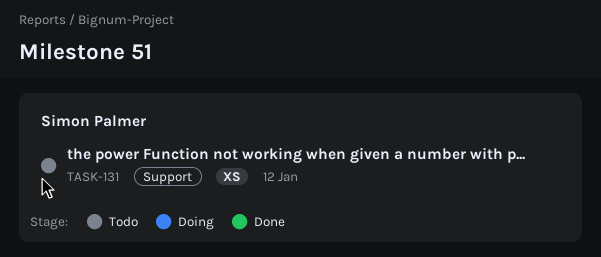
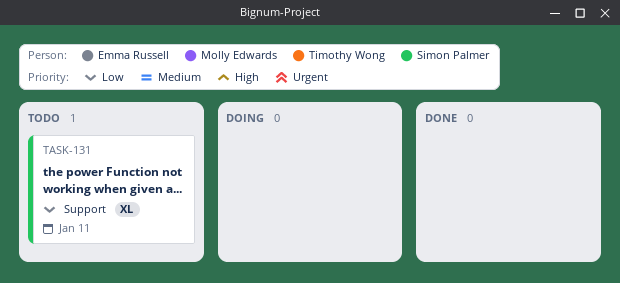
TASK-131, estimate: XS -> XL
TASK-131, due: Jan 12 -> Jan 11

